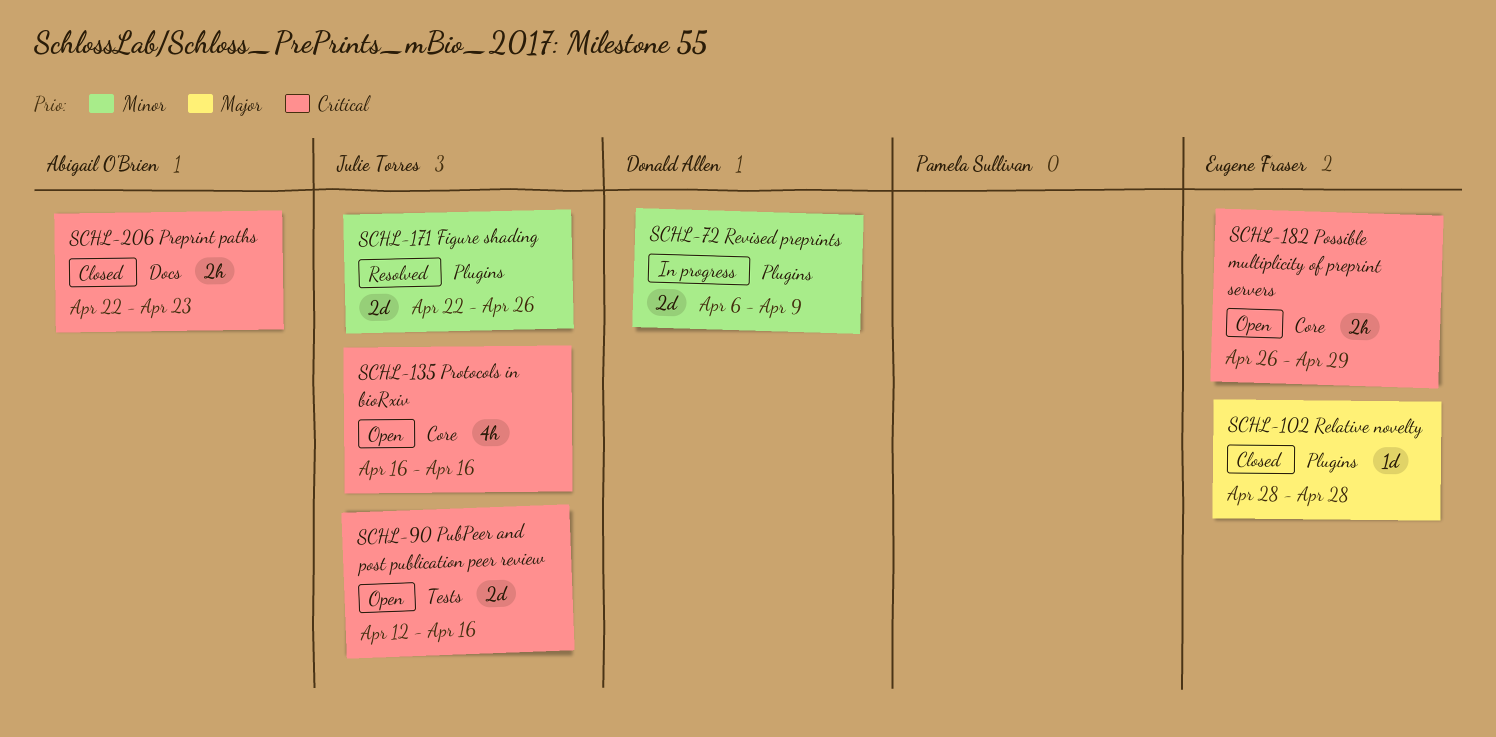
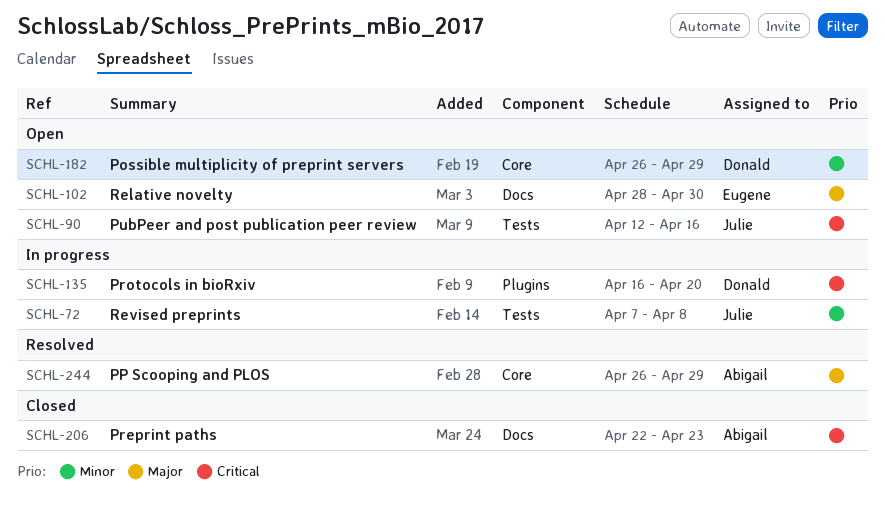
SCHL-72, owner: Donald Allen -> Julie Torres
SCHL-72, label: Plugins -> Tests
SCHL-72, start: Apr 6 -> Apr 7
SCHL-72, due: Apr 9 -> Apr 8
SCHL-102, status: Closed -> Open
SCHL-102, label: Plugins -> Docs
SCHL-102, due: Apr 28 -> Apr 30
SCHL-135, status: Open -> In progress
SCHL-135, owner: Julie Torres -> Donald Allen
SCHL-135, label: Core -> Plugins
SCHL-135, due: Apr 16 -> Apr 20
SCHL-171: present -> none
SCHL-182, owner: Eugene Fraser -> Donald Allen
SCHL-182, priority: Critical -> Minor
SCHL-244: none -> present

